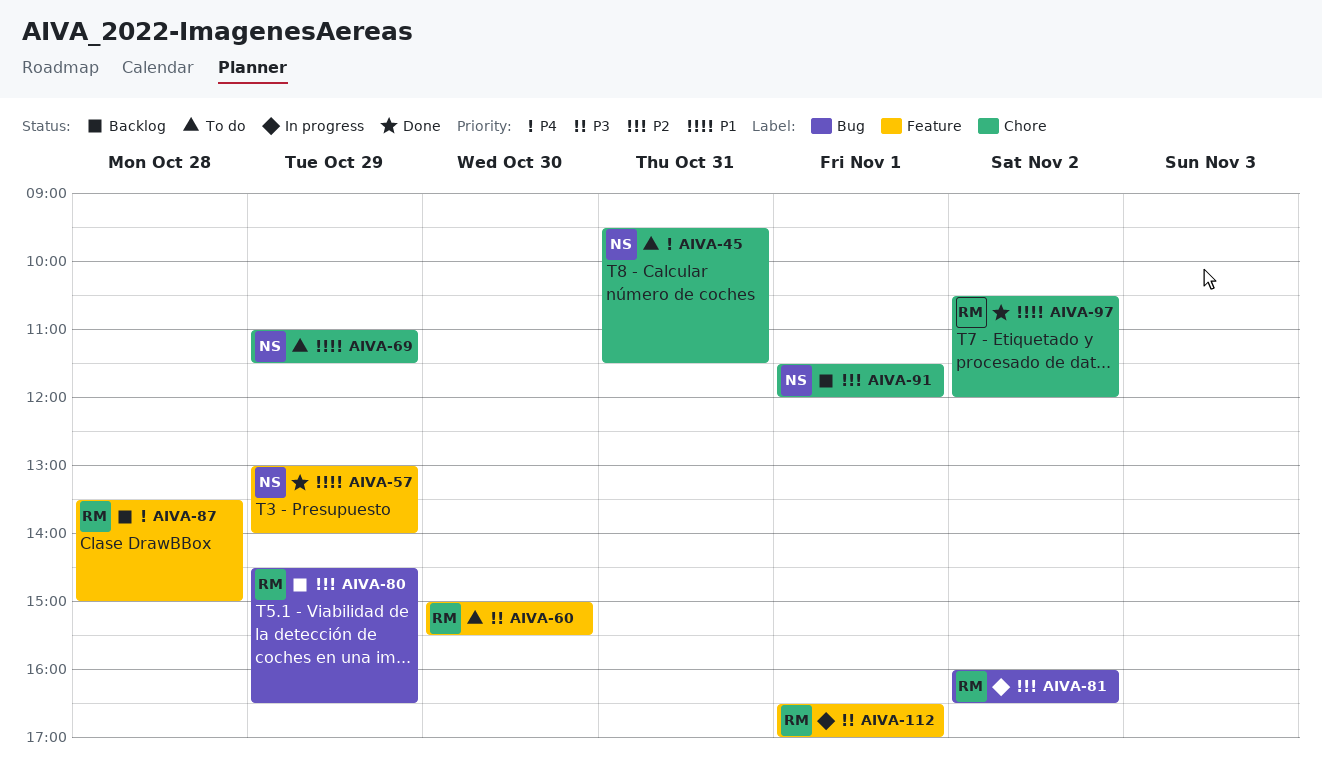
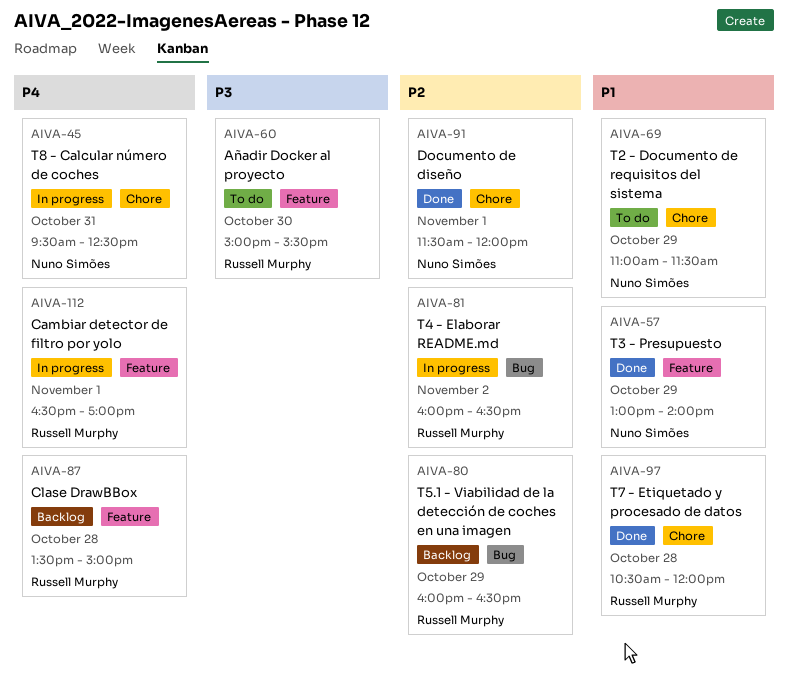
AIVA-45, status: To do -> In progress
AIVA-45, ends: 11:30 -> 12:30
AIVA-80, begins: 14:30 -> 16:00
AIVA-91, status: Backlog -> Done
AIVA-97, day: Nov 2 -> Oct 28
AIVA-112, priority: P3 -> P4

